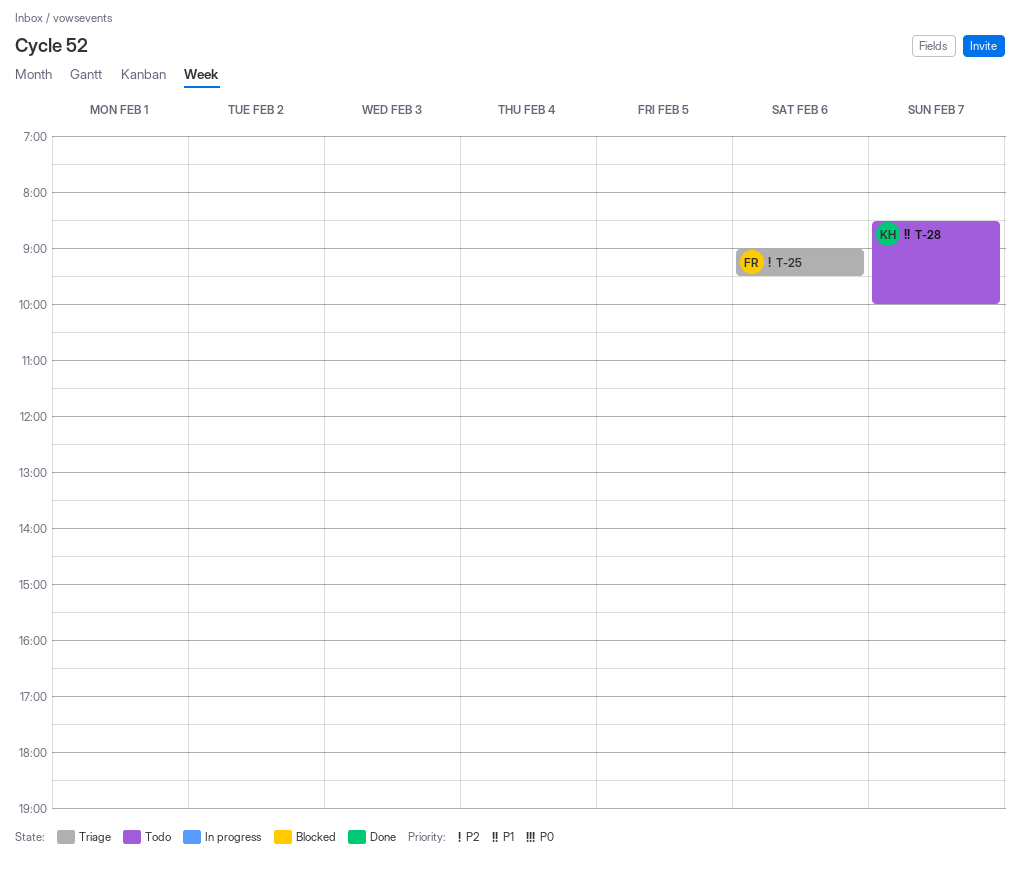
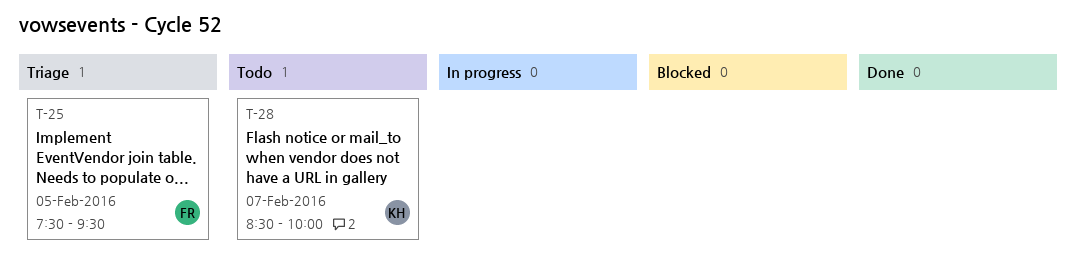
T-25, day: Feb 6 -> Feb 5
T-25, begins: 09:00 -> 07:30

